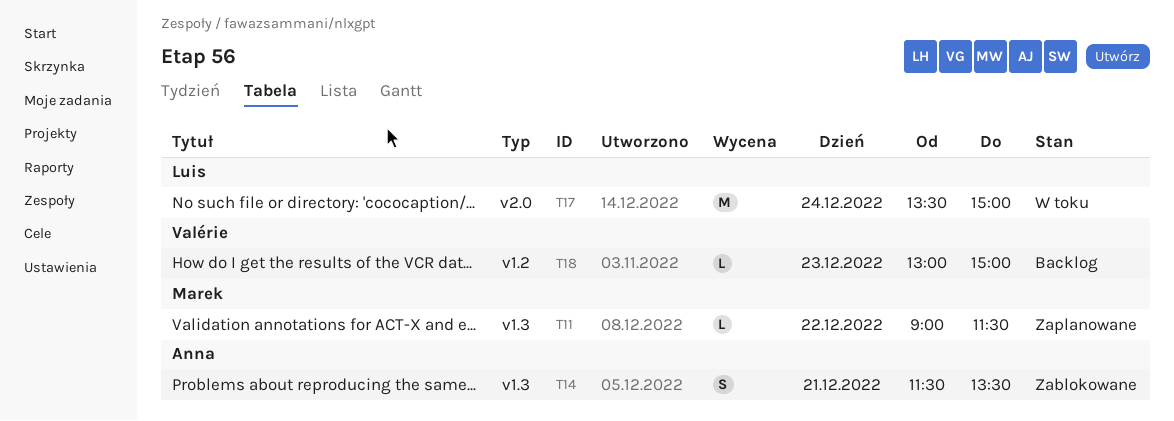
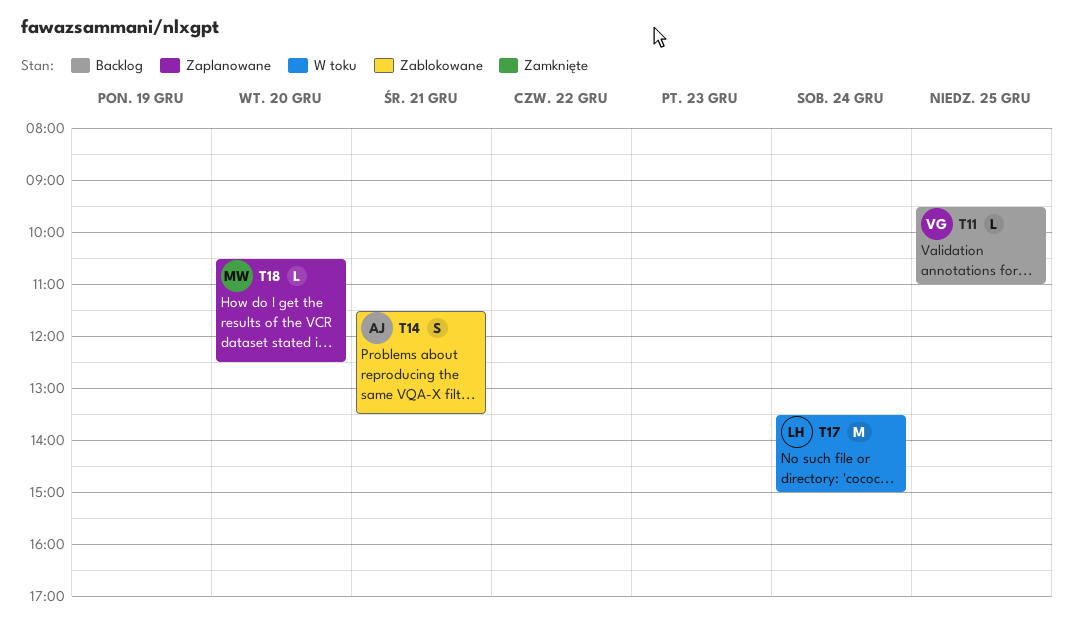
T11, status: Zaplanowane -> Backlog
T11, owner: Marek -> Valérie
T11, day: Dec 22 -> Dec 25
T11, begins: 09:00 -> 09:30
T11, ends: 11:30 -> 11:00
T18, status: Backlog -> Zaplanowane
T18, owner: Valérie -> Marek
T18, day: Dec 23 -> Dec 20
T18, begins: 13:00 -> 10:30
T18, ends: 15:00 -> 12:30

